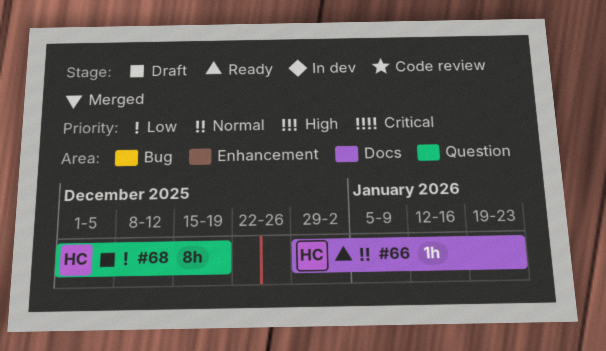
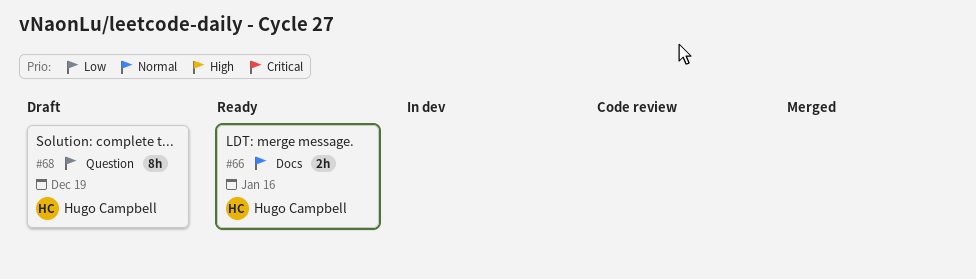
#66, estimate: 1h -> 2h
#66, due: Jan 23 -> Jan 16

